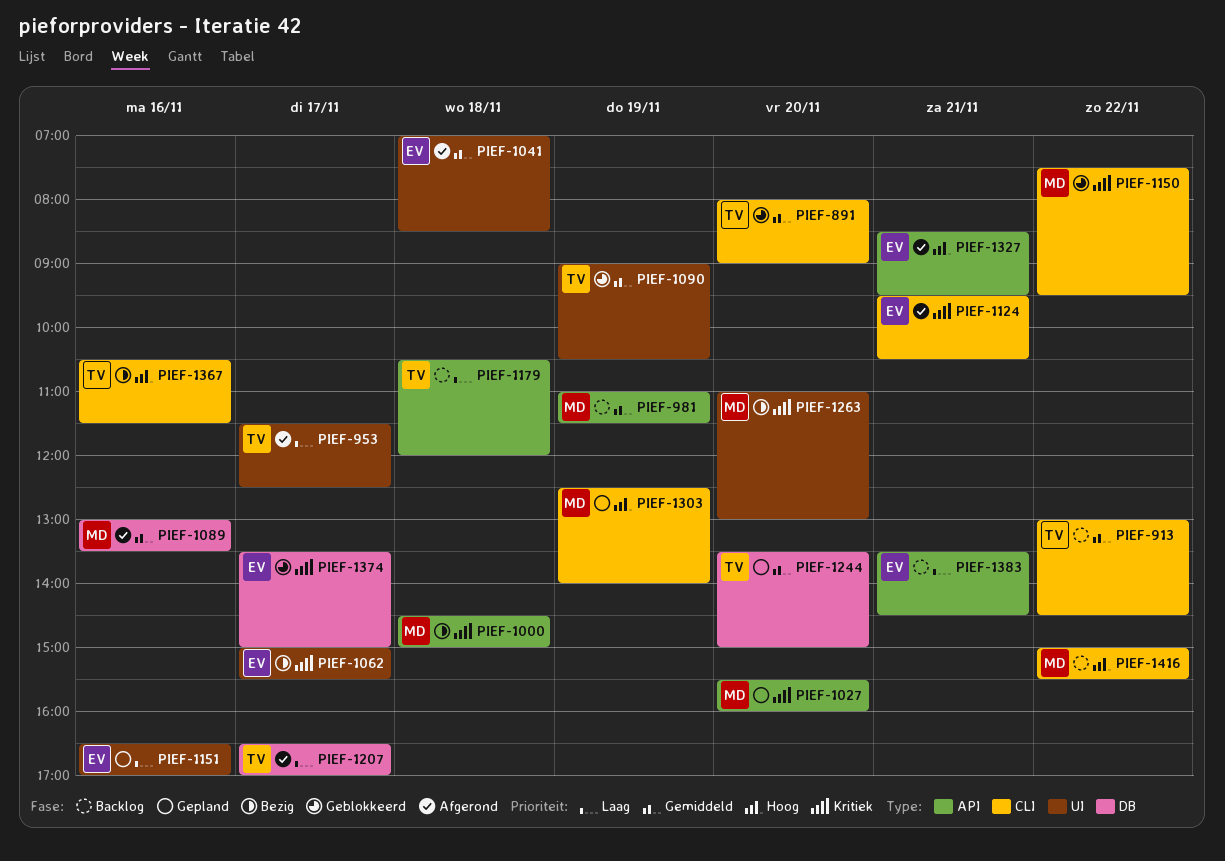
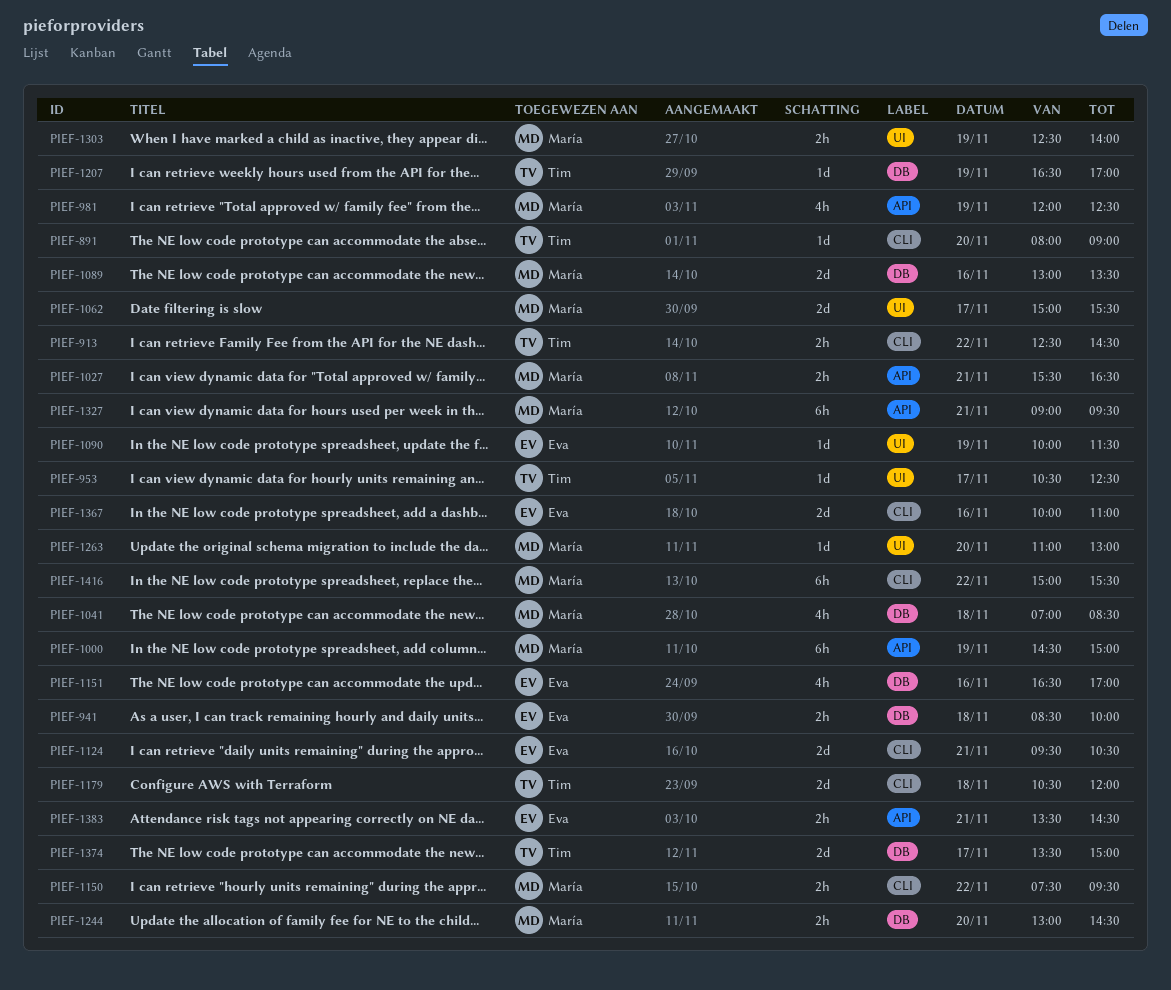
PIEF-913, begins: 13:00 -> 12:30
PIEF-941: none -> present
PIEF-953, begins: 11:30 -> 10:30
PIEF-981, begins: 11:00 -> 12:00
PIEF-981, ends: 11:30 -> 12:30
PIEF-1000, day: Nov 18 -> Nov 19
PIEF-1027, day: Nov 20 -> Nov 21
PIEF-1027, ends: 16:00 -> 16:30
PIEF-1041, owner: Eva -> María
PIEF-1041, label: UI -> DB
PIEF-1062, owner: Eva -> María
PIEF-1090, owner: Tim -> Eva
PIEF-1090, begins: 09:00 -> 10:00
PIEF-1090, ends: 10:30 -> 11:30
PIEF-1151, label: UI -> DB
PIEF-1179, label: API -> CLI
PIEF-1207, day: Nov 17 -> Nov 19
PIEF-1244, owner: Tim -> María
PIEF-1244, begins: 13:30 -> 13:00
PIEF-1244, ends: 15:00 -> 14:30
PIEF-1303, label: CLI -> UI
PIEF-1327, owner: Eva -> María
PIEF-1327, begins: 08:30 -> 09:00
PIEF-1367, owner: Tim -> Eva
PIEF-1367, begins: 10:30 -> 10:00
PIEF-1367, ends: 11:30 -> 11:00
PIEF-1374, owner: Eva -> Tim

